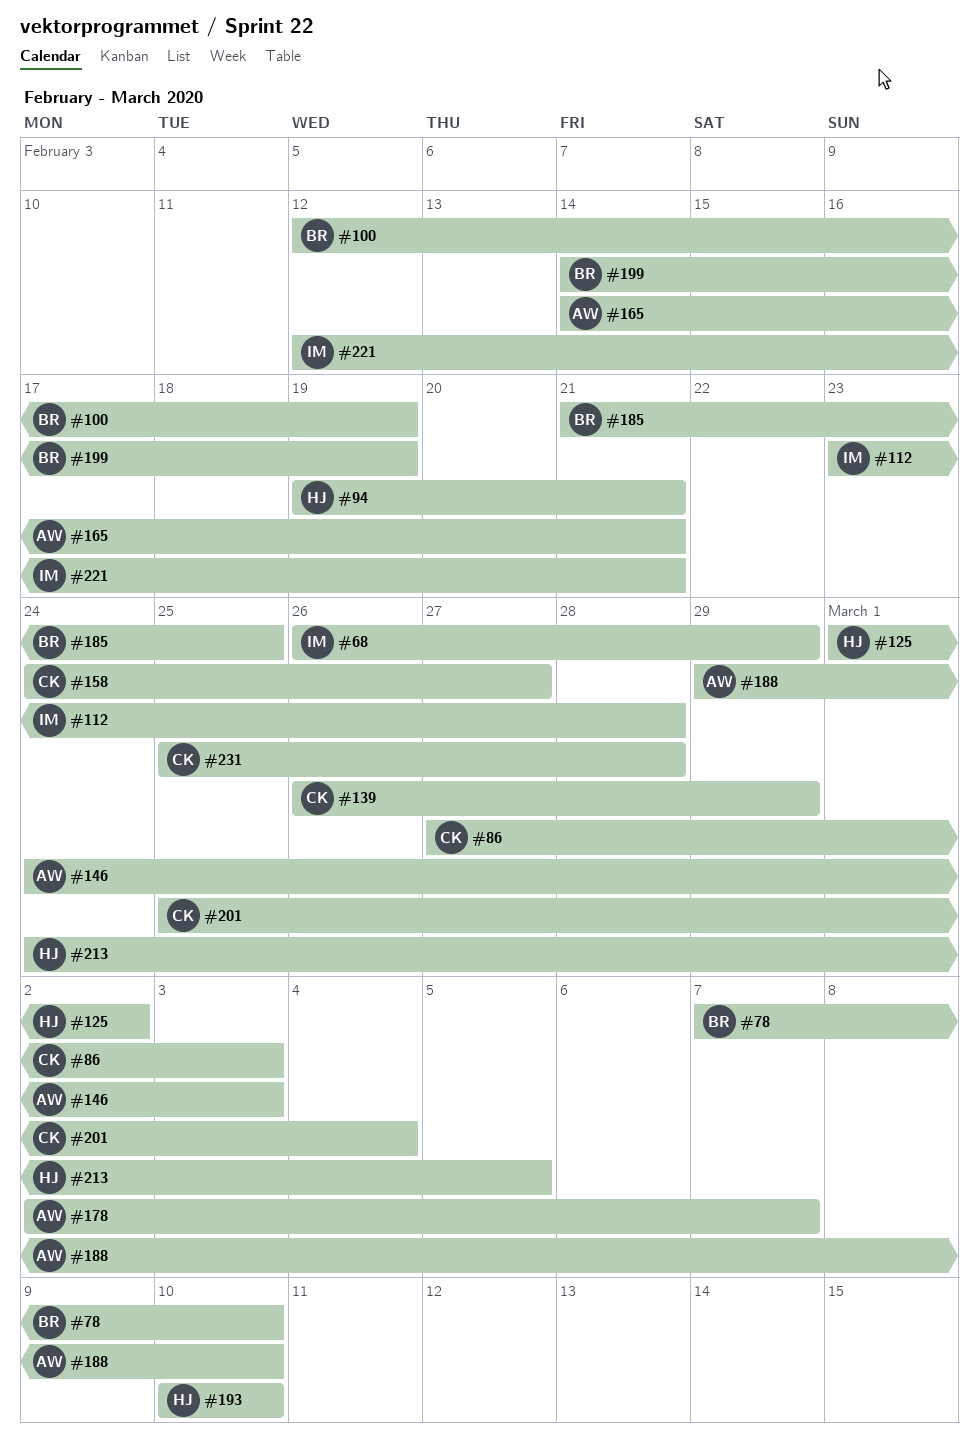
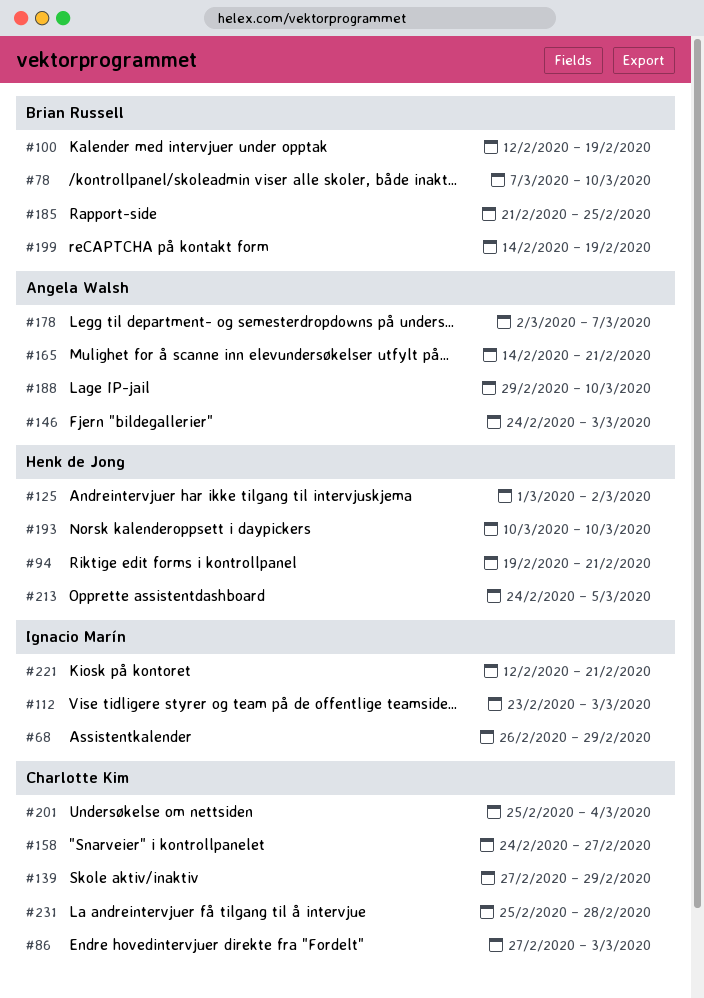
#112, due: Feb 28 -> Mar 3
#139, start: Feb 26 -> Feb 27

